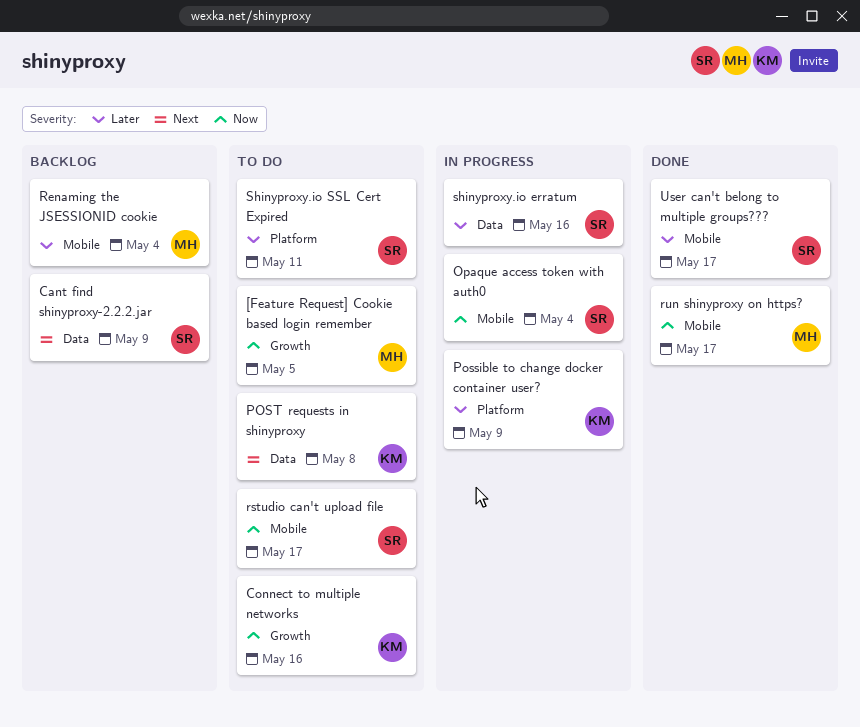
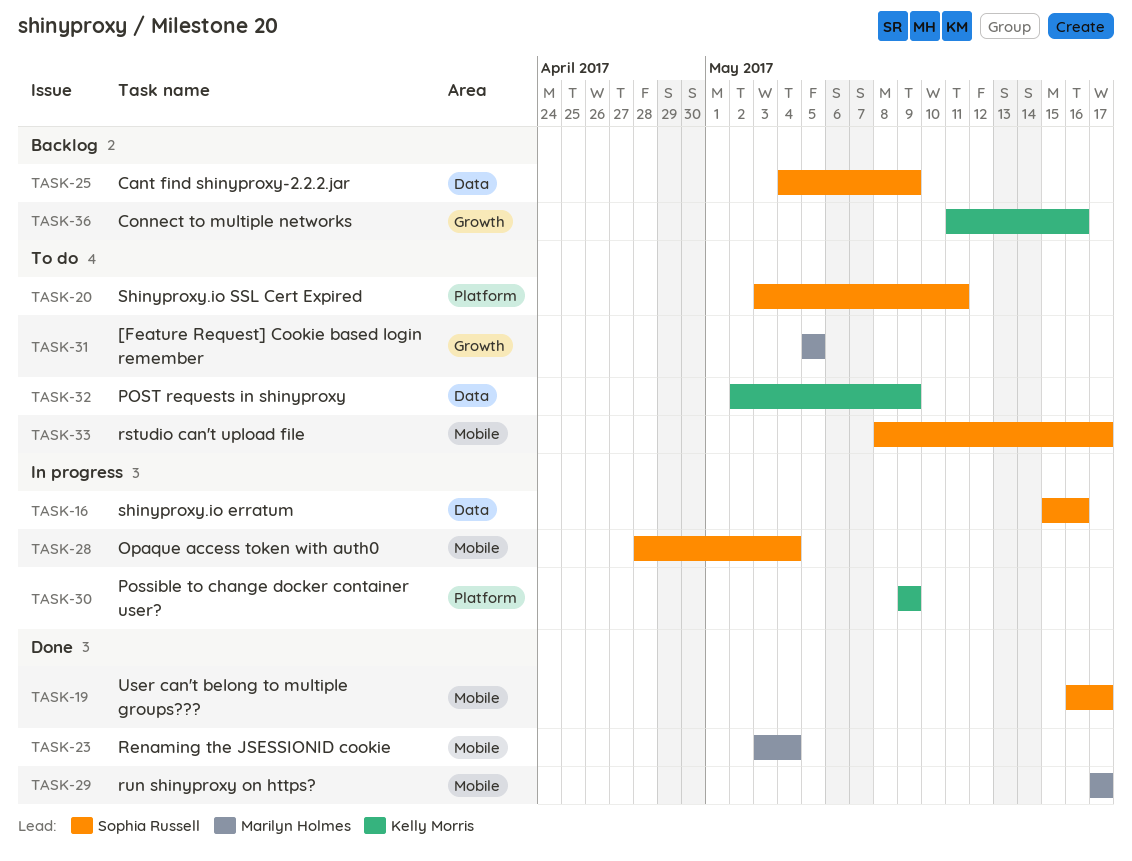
Connect to multiple networks, status: To do -> Backlog
POST requests in shinyproxy, due: May 8 -> May 9
Renaming the JSESSIONID cookie, status: Backlog -> Done

